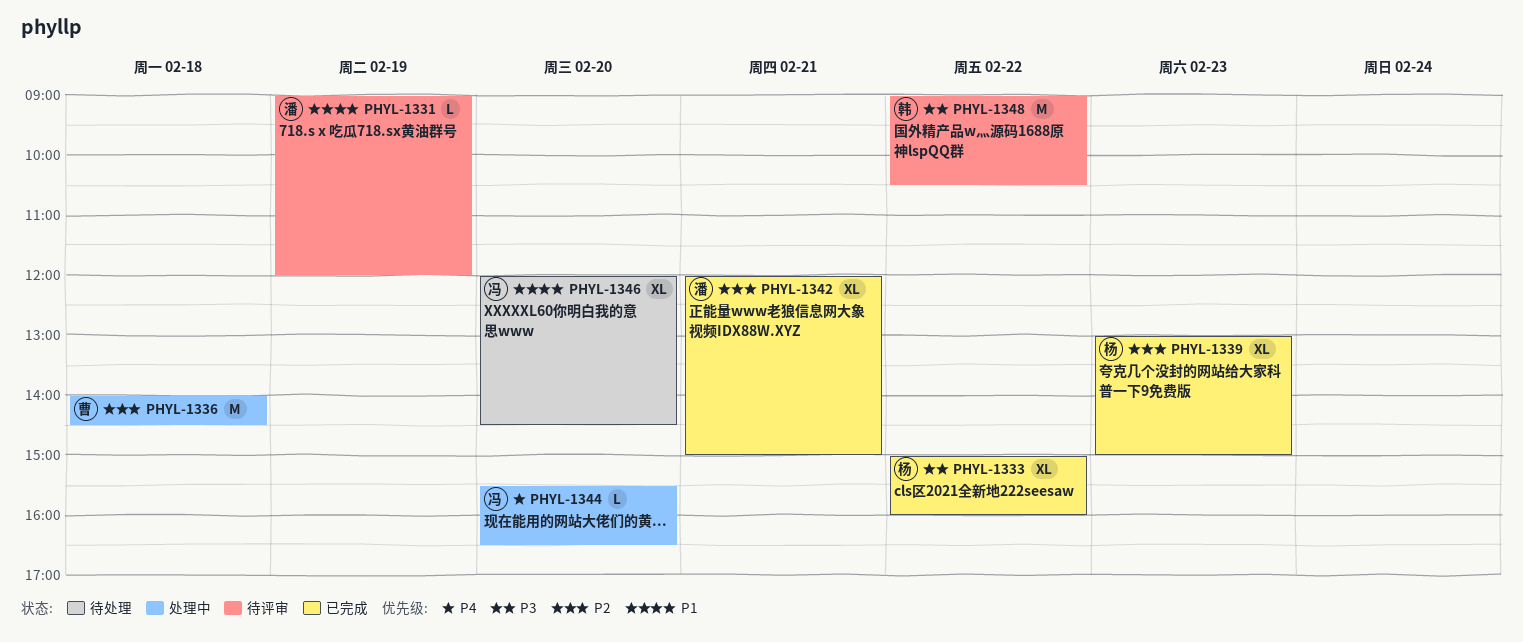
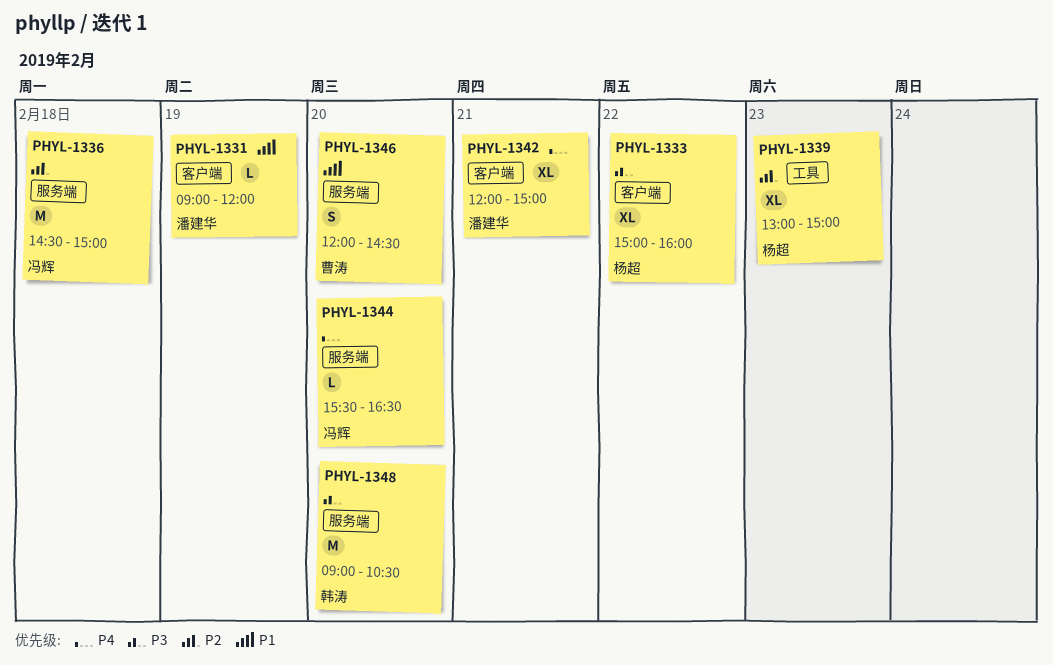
PHYL-1336, owner: 曹涛 -> 冯辉
PHYL-1336, begins: 14:00 -> 14:30
PHYL-1336, ends: 14:30 -> 15:00
PHYL-1342, priority: P2 -> P4
PHYL-1346, owner: 冯辉 -> 曹涛
PHYL-1346, estimate: XL -> S
PHYL-1348, day: Feb 22 -> Feb 20

